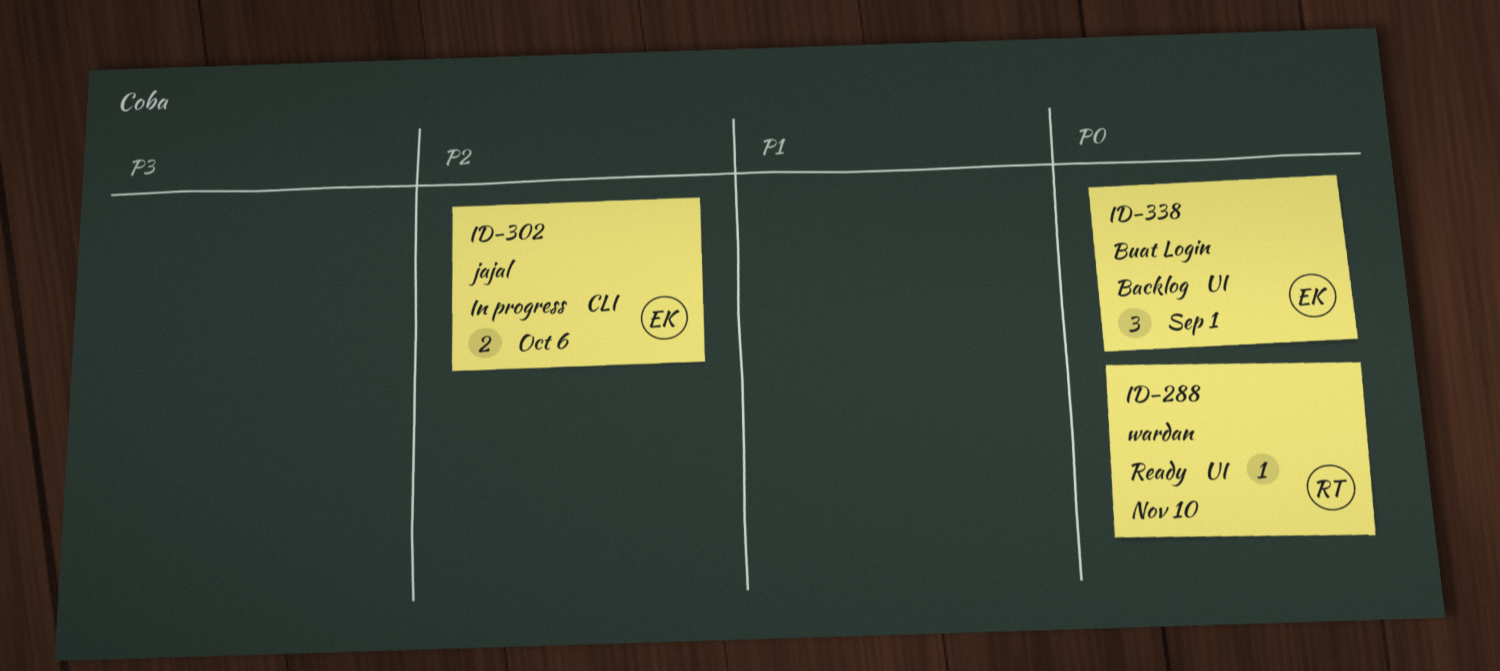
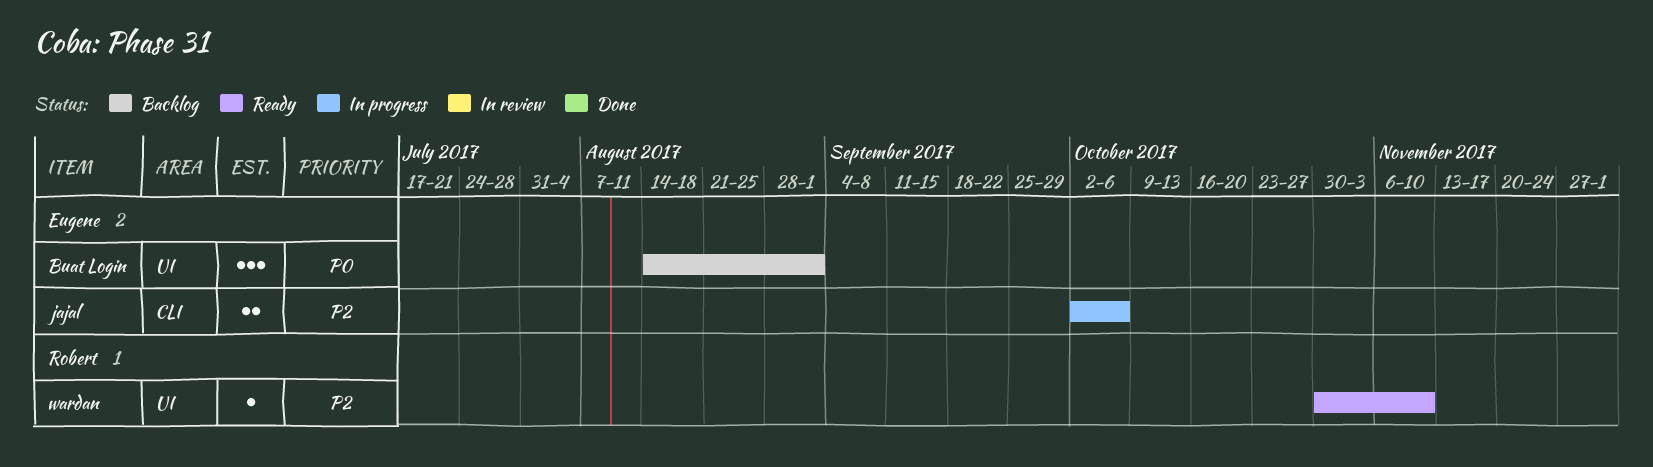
wardan, priority: P0 -> P2

